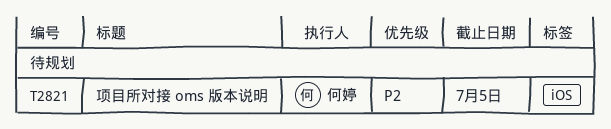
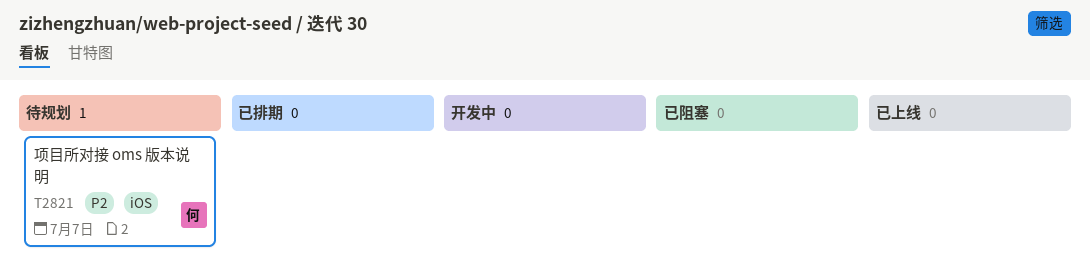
T2821, due: Jul 5 -> Jul 7

